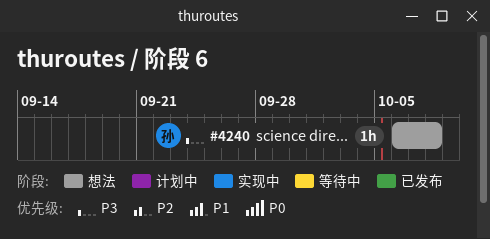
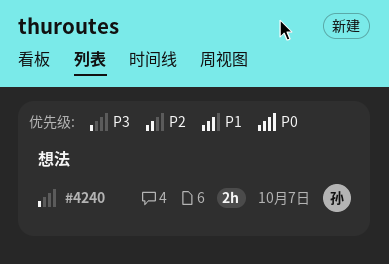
#4240, estimate: 1h -> 2h
#4240, due: Oct 8 -> Oct 7

